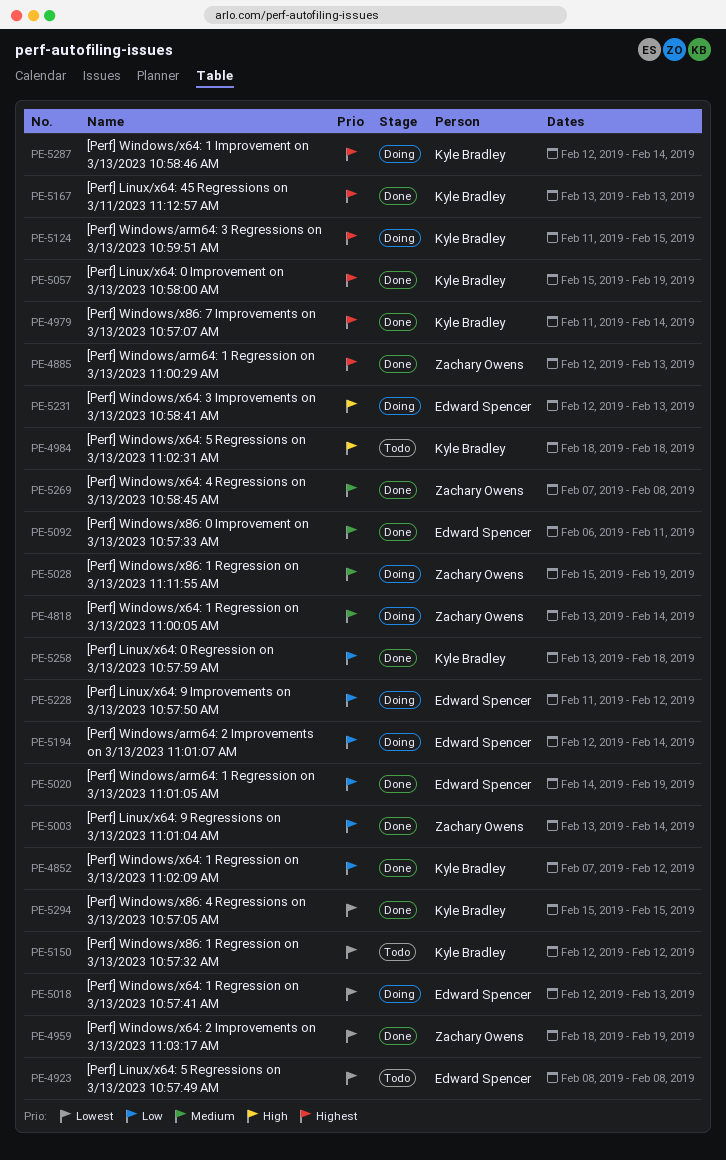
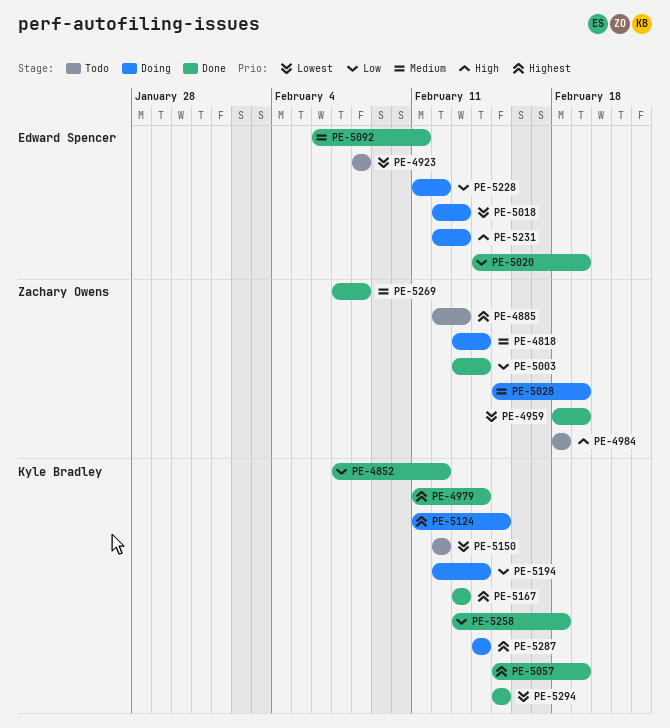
PE-4885, status: Done -> Todo
PE-4984, owner: Kyle Bradley -> Zachary Owens
PE-5194, owner: Edward Spencer -> Kyle Bradley
PE-5287, start: Feb 12 -> Feb 14

